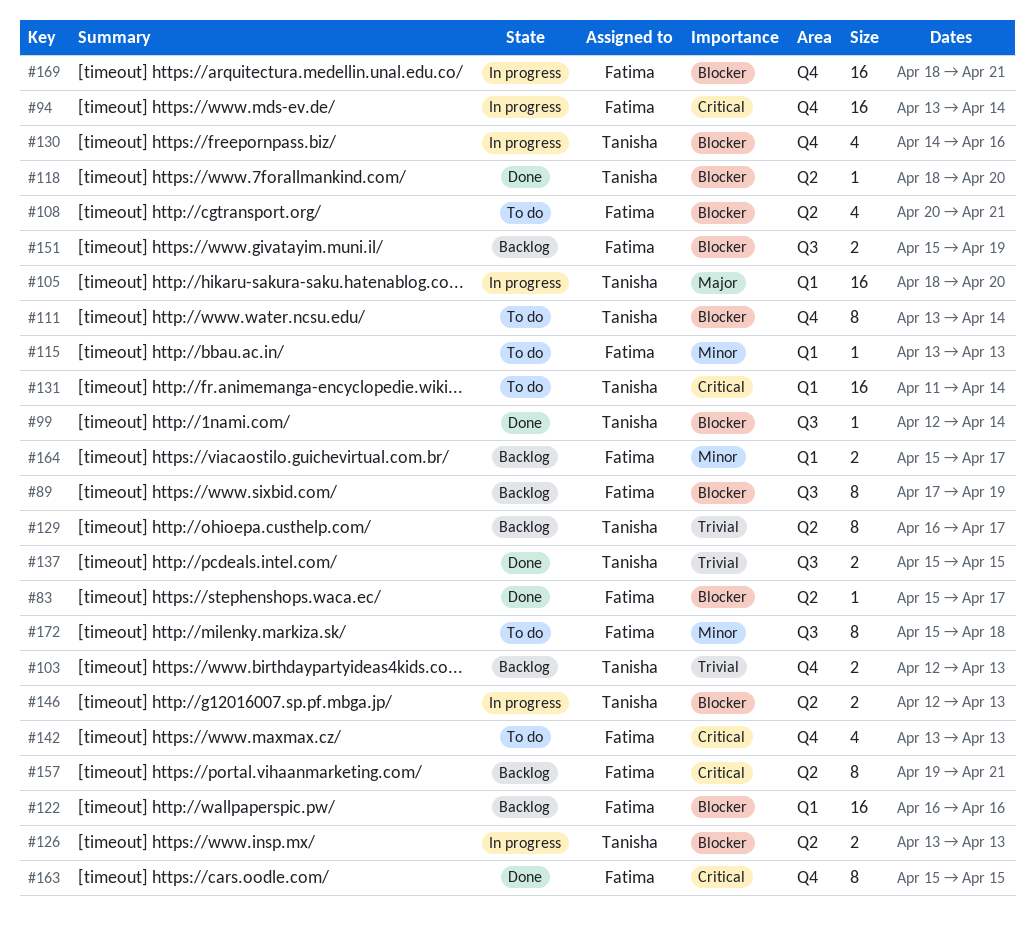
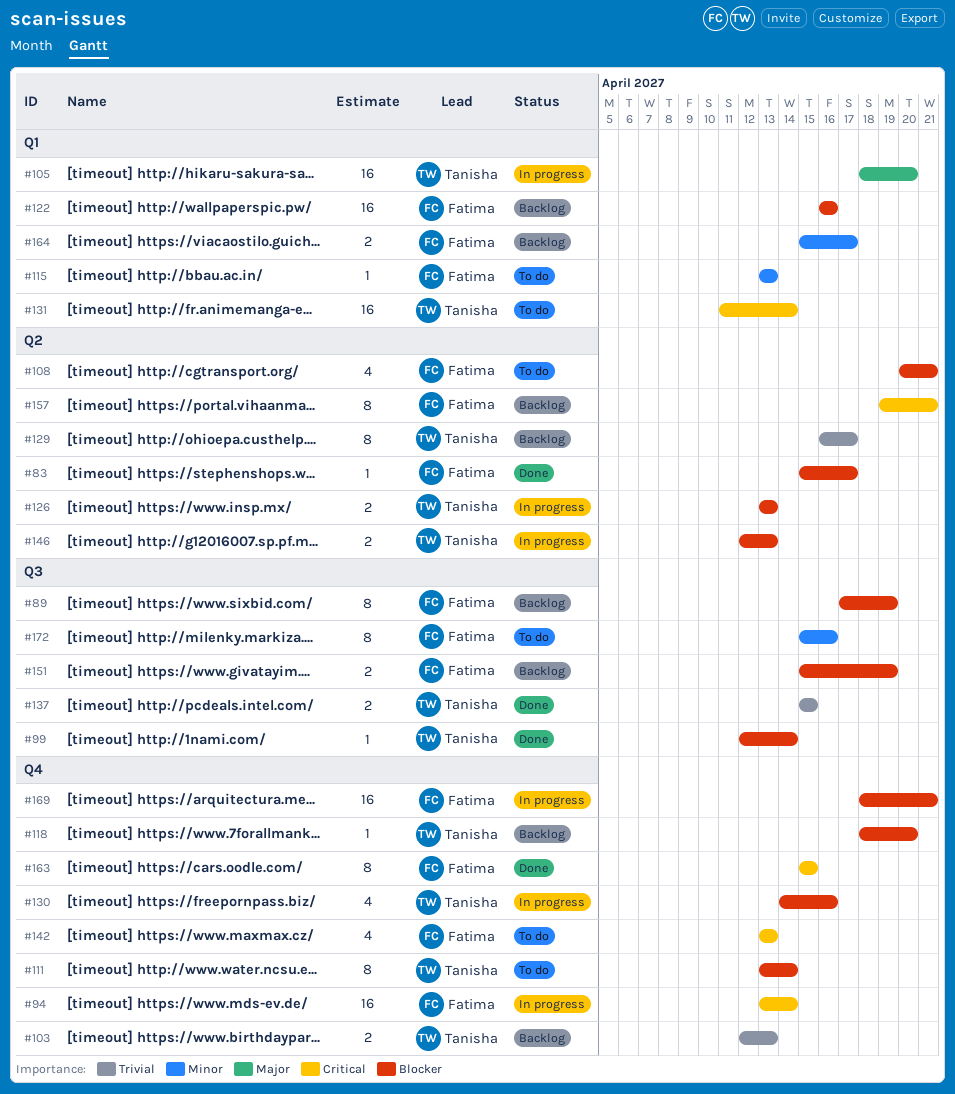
#118, status: Done -> Backlog
#118, label: Q2 -> Q4
#172, due: Apr 18 -> Apr 16

